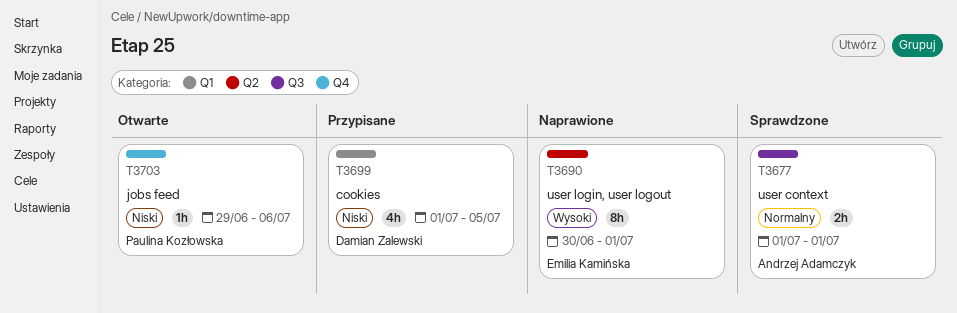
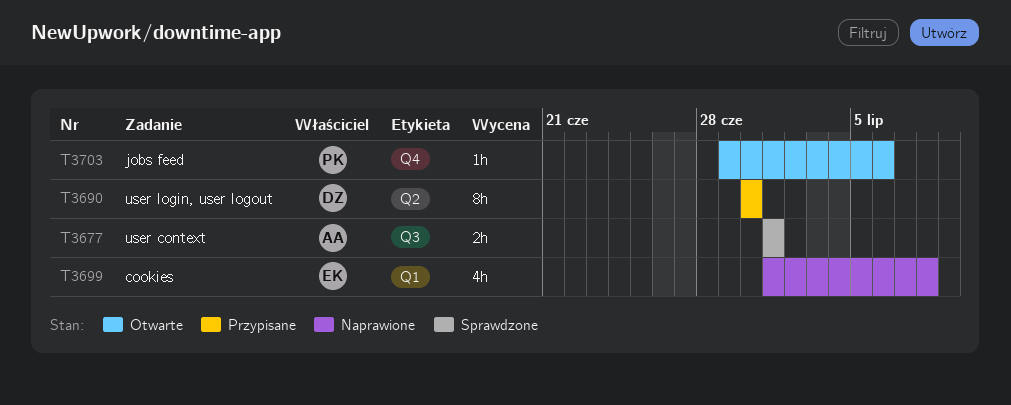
T3690, status: Naprawione -> Przypisane
T3690, owner: Emilia Kamińska -> Damian Zalewski
T3690, due: Jul 1 -> Jun 30
T3699, status: Przypisane -> Naprawione
T3699, owner: Damian Zalewski -> Emilia Kamińska
T3699, due: Jul 5 -> Jul 8

